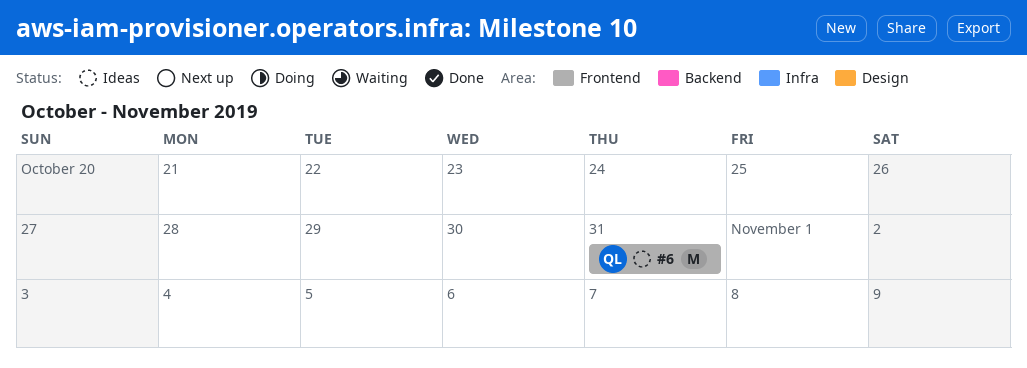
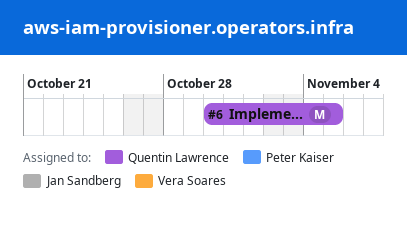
#6, start: Oct 31 -> Oct 30
#6, due: Oct 31 -> Nov 5

